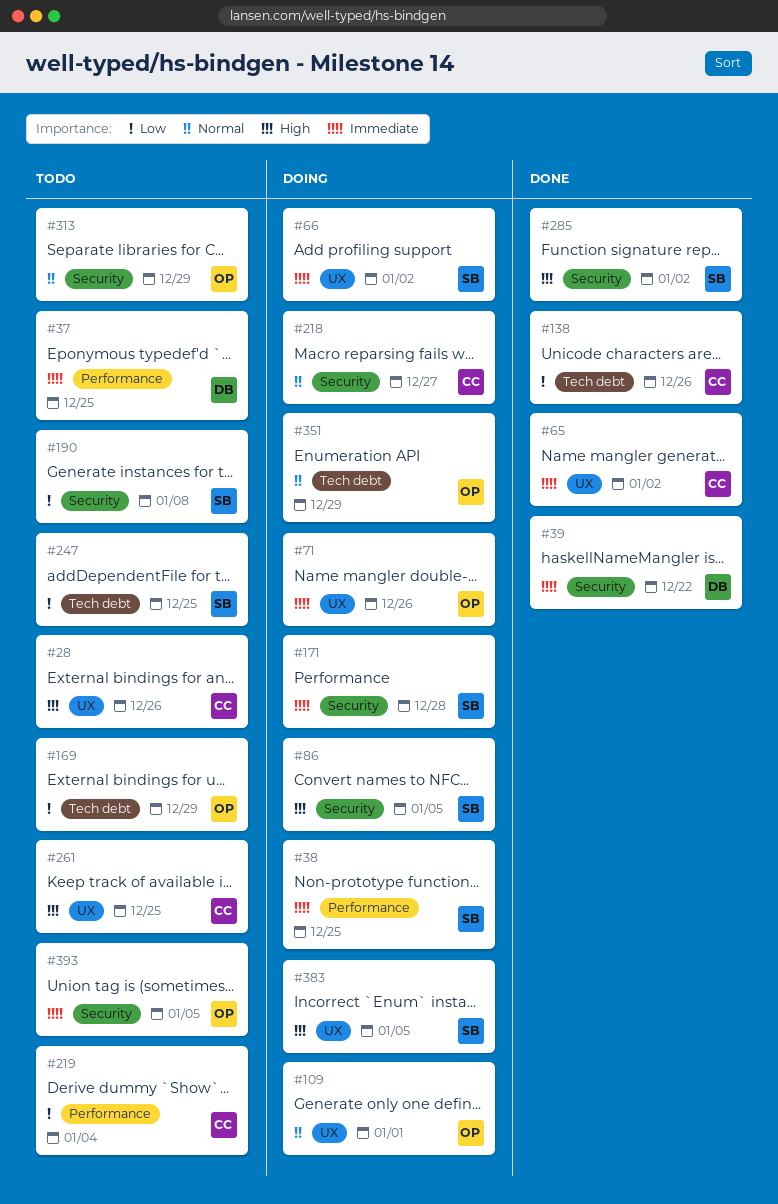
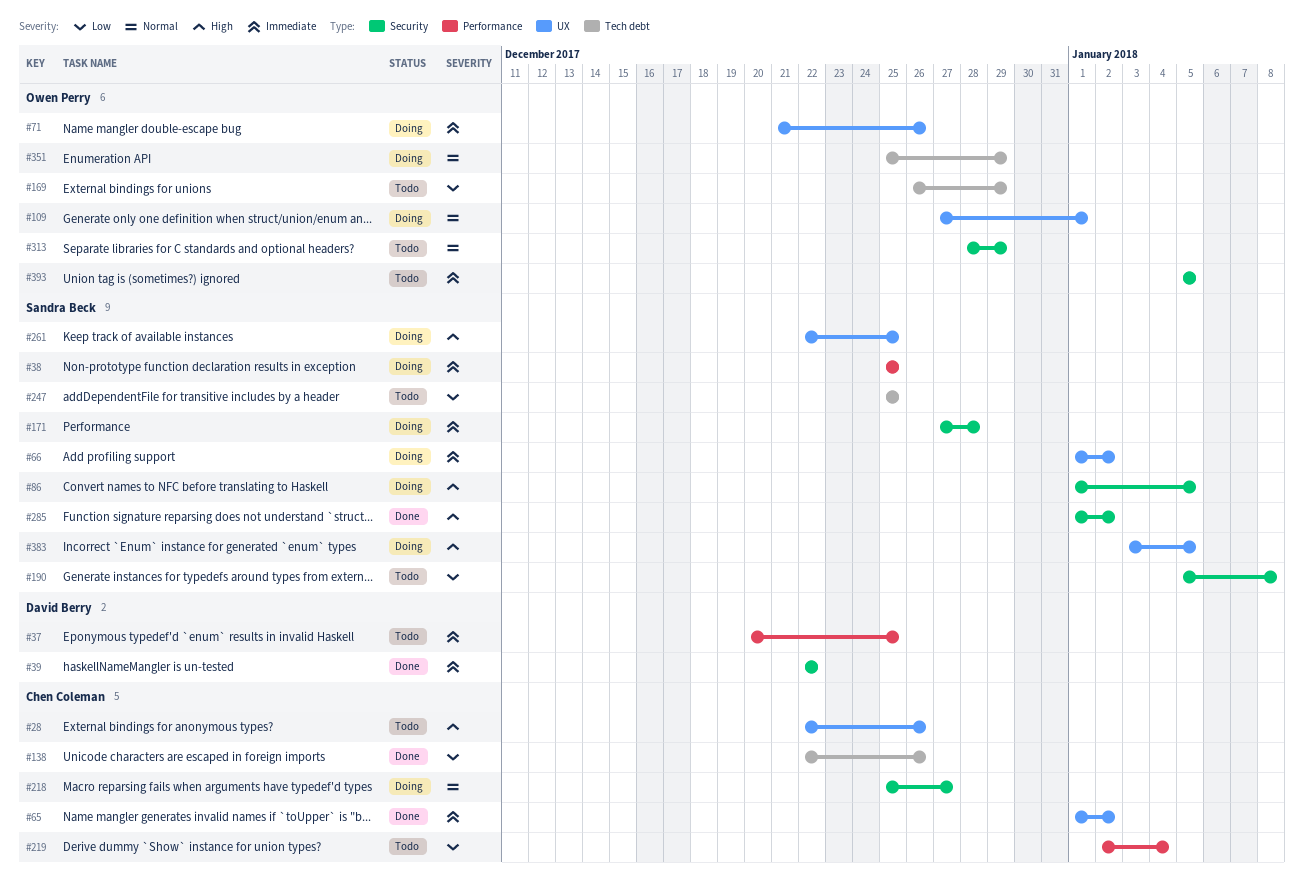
#261, status: Todo -> Doing
#261, owner: Chen Coleman -> Sandra Beck

